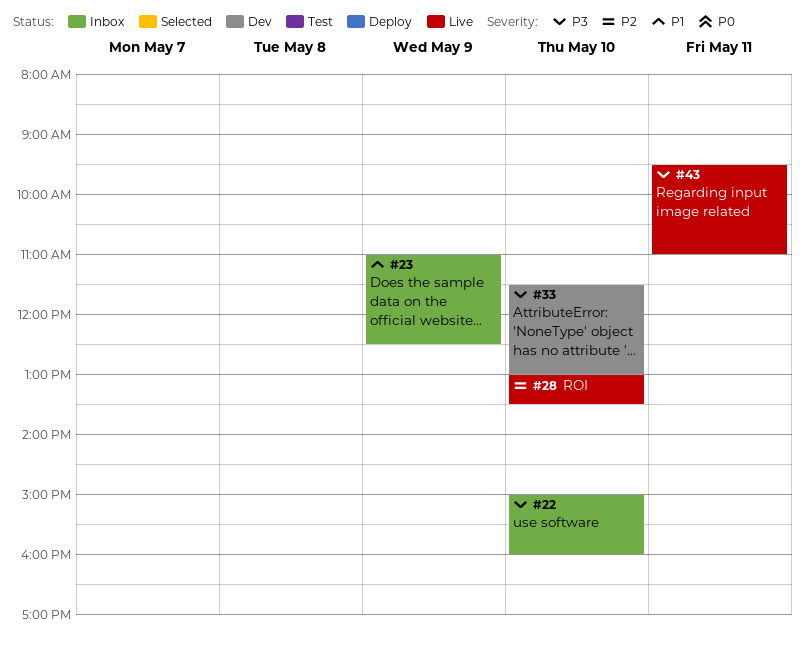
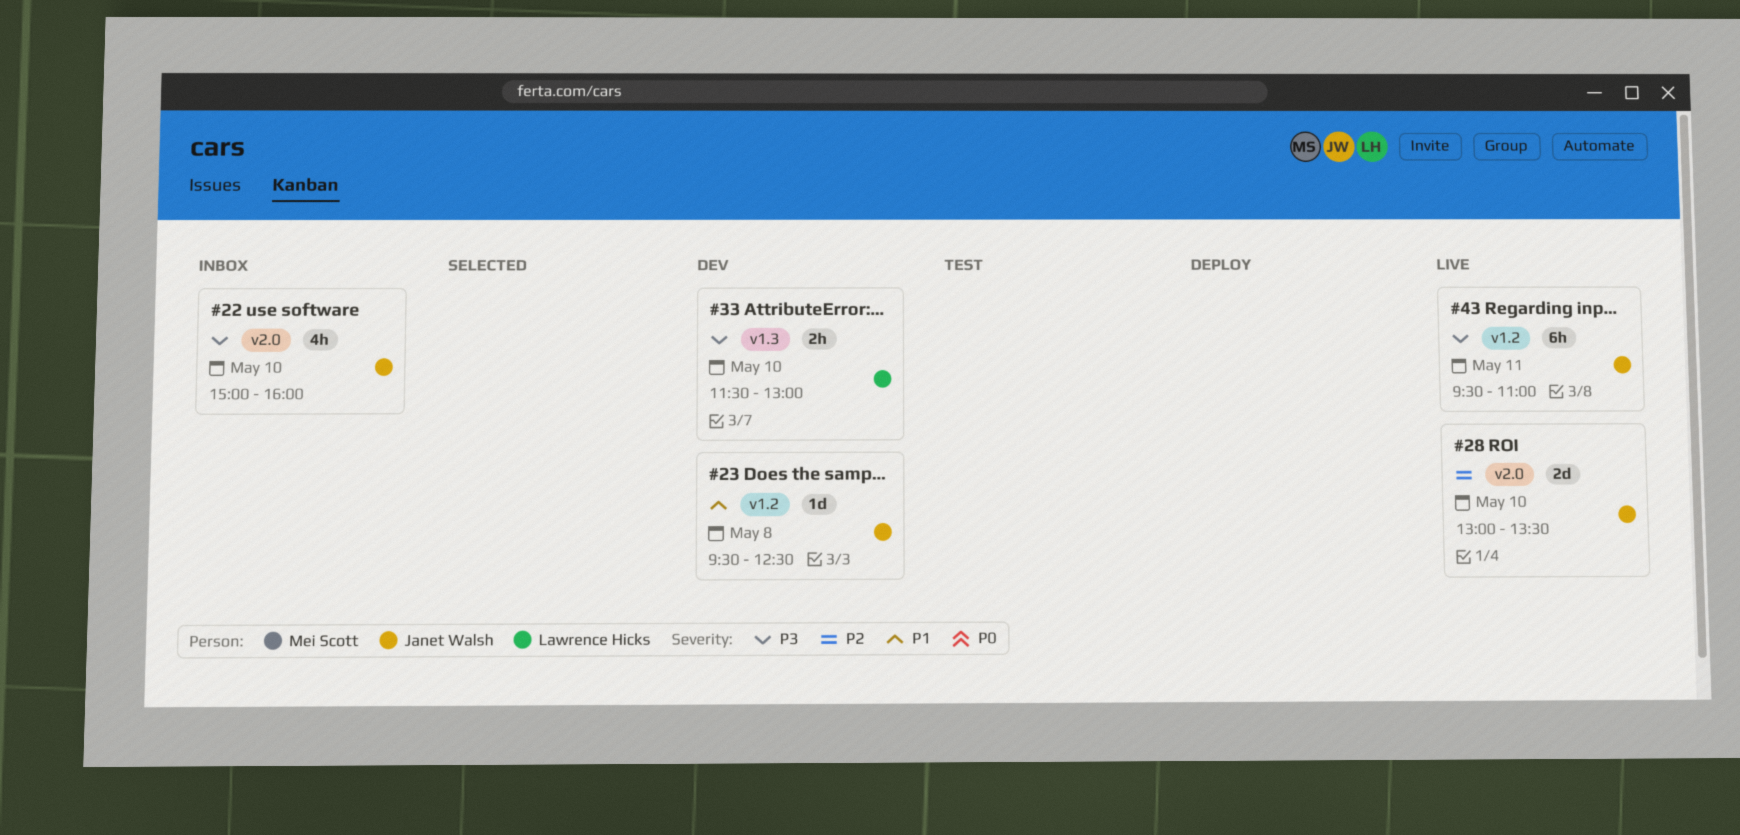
#23, status: Inbox -> Dev
#23, day: May 9 -> May 8
#23, begins: 11:00 -> 09:30

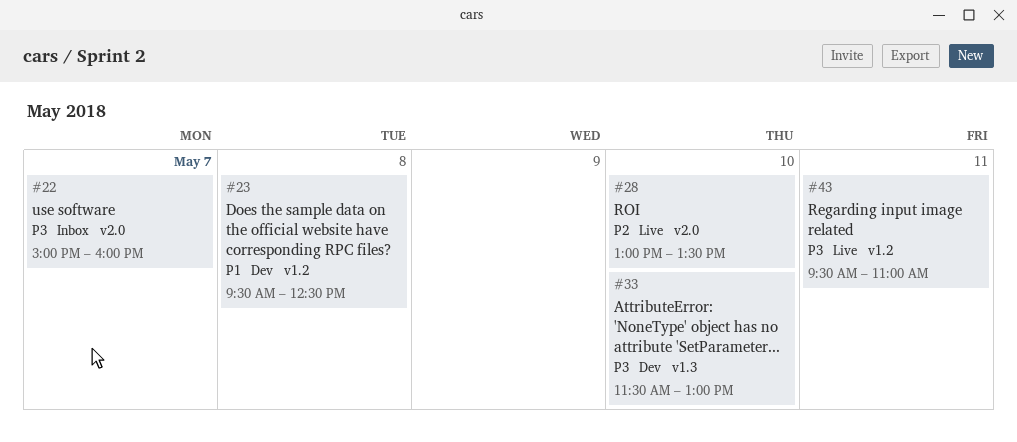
#22, day: May 10 -> May 7

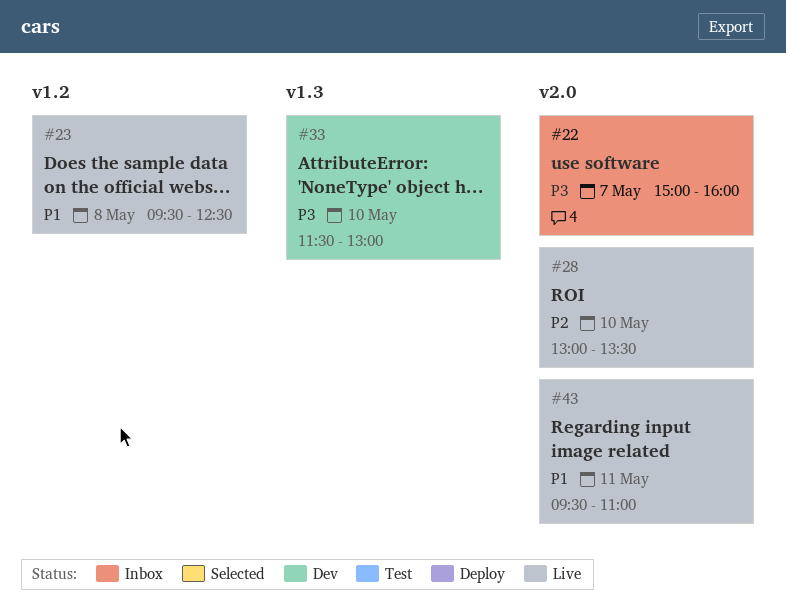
#23, status: Dev -> Live
#43, priority: P3 -> P1
#43, label: v1.2 -> v2.0

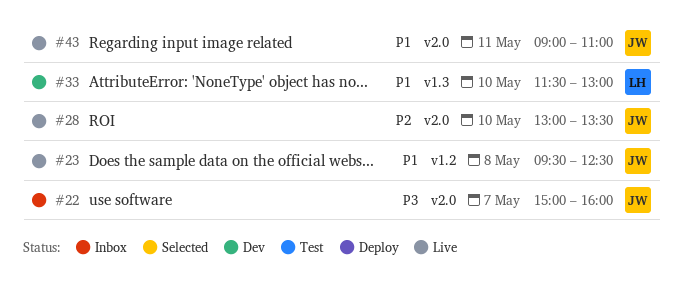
#33, priority: P3 -> P1
#43, begins: 09:30 -> 09:00

